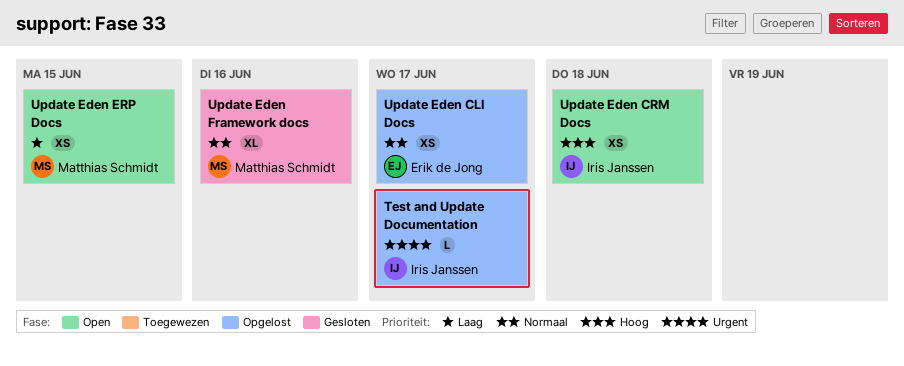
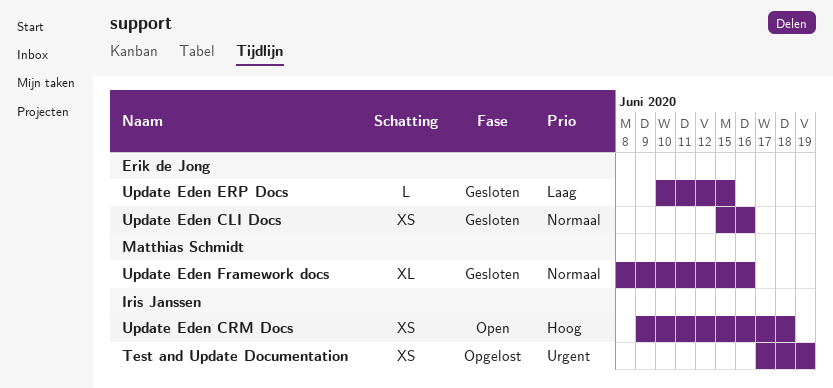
Test and Update Documentation, estimate: L -> XS
Test and Update Documentation, due: Jun 17 -> Jun 19
Update Eden CLI Docs, status: Opgelost -> Gesloten
Update Eden CLI Docs, due: Jun 17 -> Jun 16
Update Eden ERP Docs, status: Open -> Gesloten
Update Eden ERP Docs, owner: Matthias Schmidt -> Erik de Jong
Update Eden ERP Docs, estimate: XS -> L

